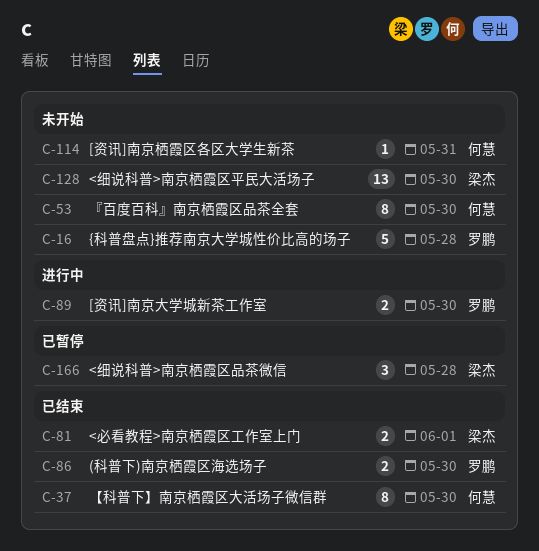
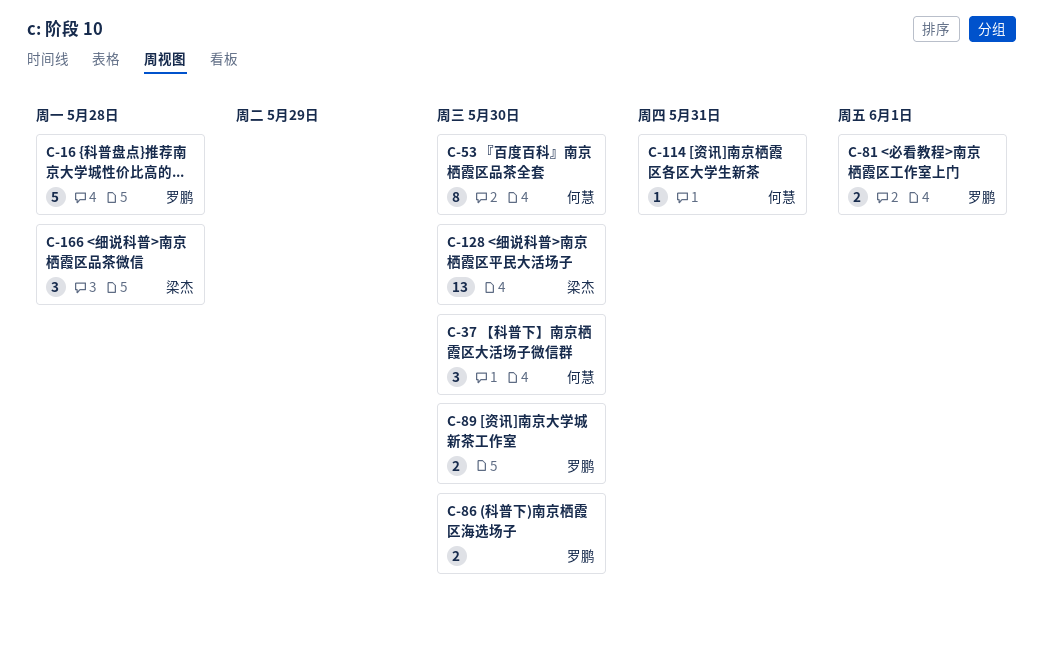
C-37, estimate: 8 -> 3
C-81, owner: 梁杰 -> 罗鹏

